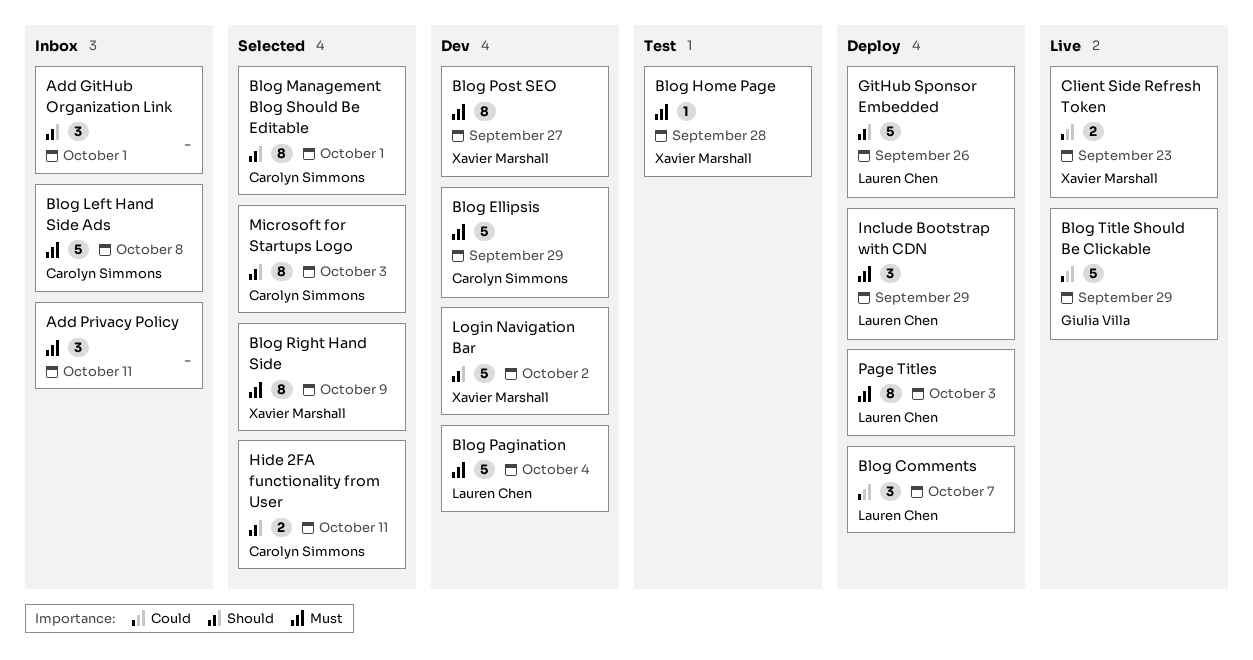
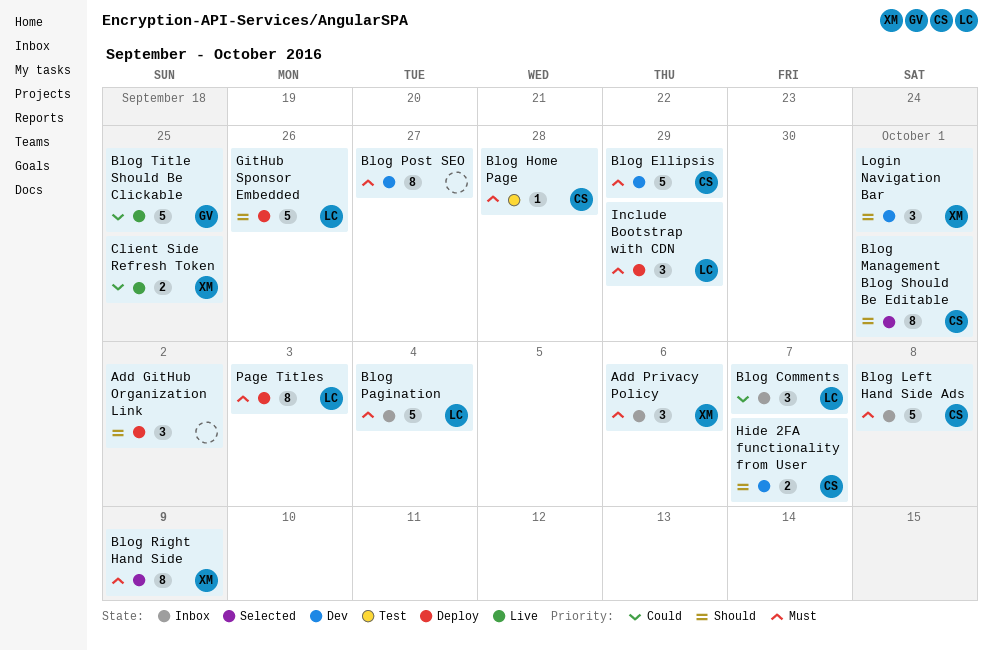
Add GitHub Organization Link, status: Inbox -> Deploy
Add GitHub Organization Link, due: Oct 1 -> Oct 2
Add Privacy Policy, owner: none -> Xavier Marshall
Add Privacy Policy, due: Oct 11 -> Oct 6
Blog Comments, status: Deploy -> Inbox
Blog Home Page, owner: Xavier Marshall -> Carolyn Simmons
Blog Pagination, status: Dev -> Inbox
Blog Post SEO, owner: Xavier Marshall -> none
Blog Title Should Be Clickable, due: Sep 29 -> Sep 25
Client Side Refresh Token, due: Sep 23 -> Sep 25
Hide 2FA functionality from User, status: Selected -> Dev
Hide 2FA functionality from User, due: Oct 11 -> Oct 7
Login Navigation Bar, estimate: 5 -> 3
Login Navigation Bar, due: Oct 2 -> Oct 1
Microsoft for Startups Logo: present -> none

